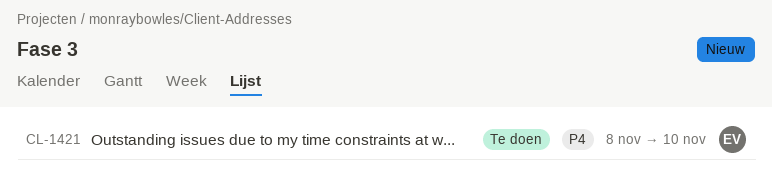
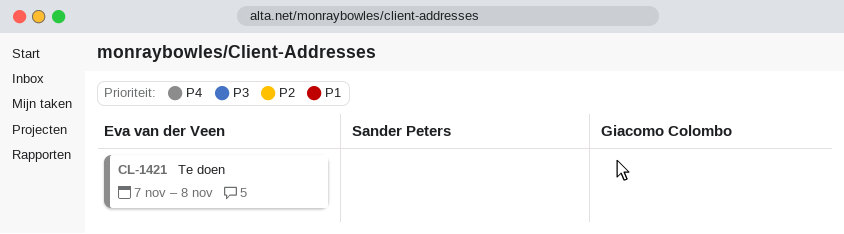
CL-1421, start: Nov 8 -> Nov 7
CL-1421, due: Nov 10 -> Nov 8

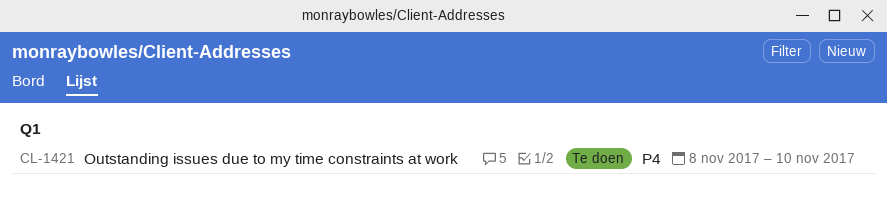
CL-1421, start: Nov 7 -> Nov 8
CL-1421, due: Nov 8 -> Nov 10

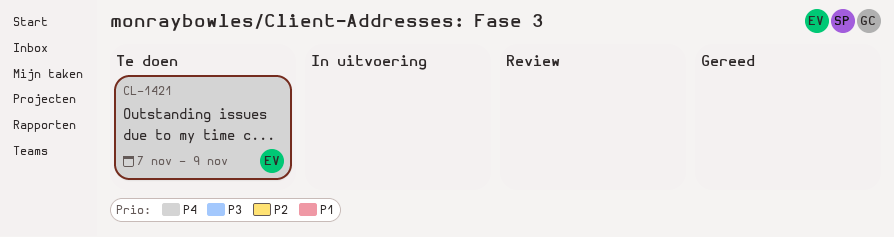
CL-1421, start: Nov 8 -> Nov 7
CL-1421, due: Nov 10 -> Nov 9

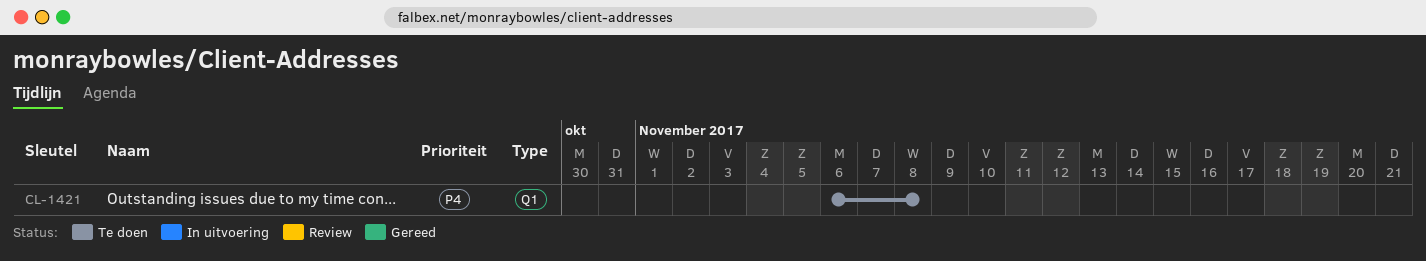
CL-1421, start: Nov 7 -> Nov 6
CL-1421, due: Nov 9 -> Nov 8

